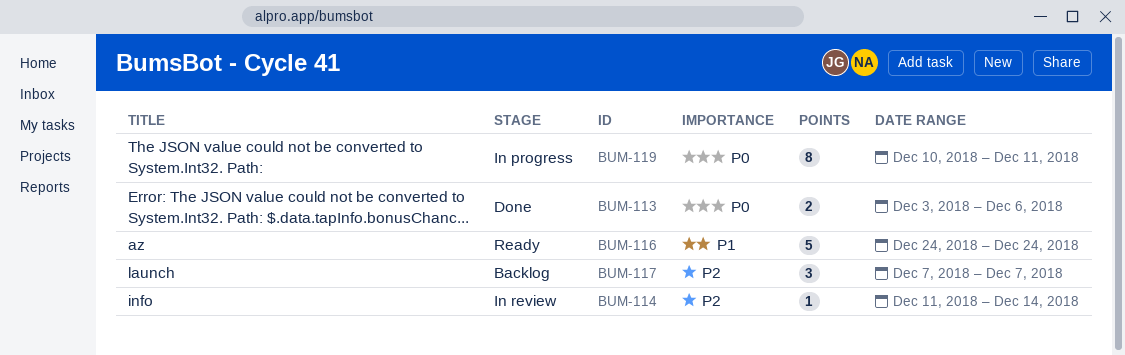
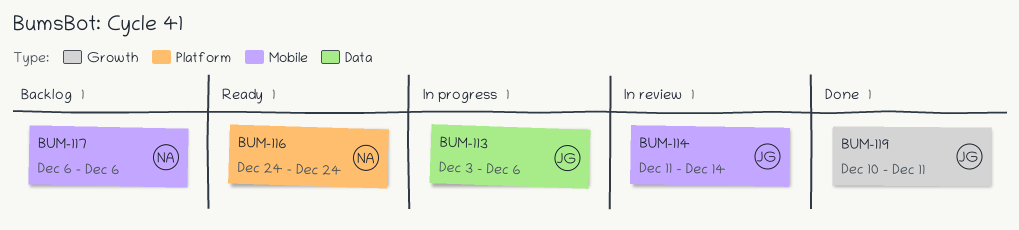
BUM-113, status: Done -> In progress
BUM-117, start: Dec 7 -> Dec 6
BUM-117, due: Dec 7 -> Dec 6
BUM-119, status: In progress -> Done

